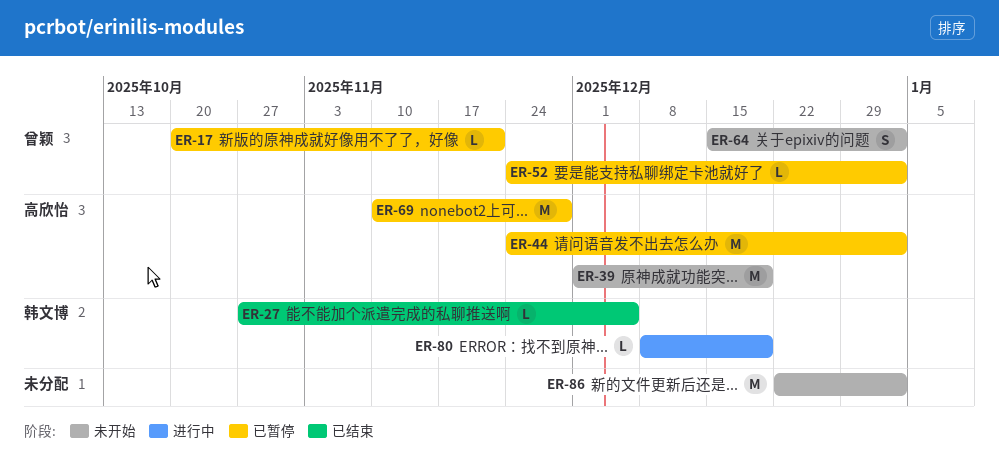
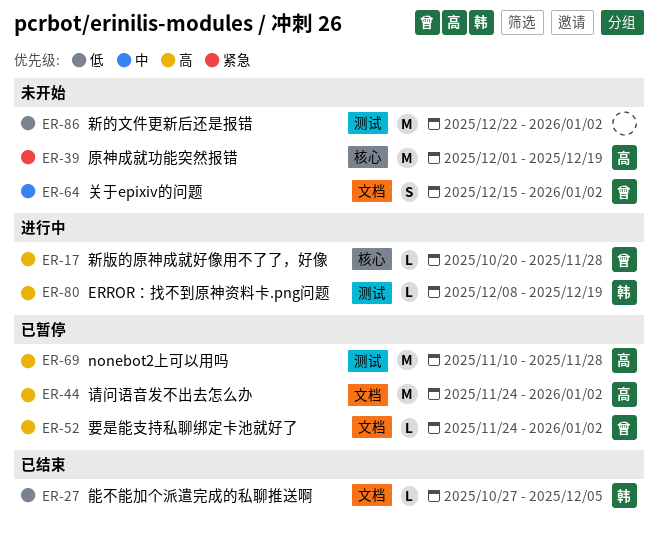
ER-17, status: 已暂停 -> 进行中
ER-17, due: Nov 21 -> Nov 28

